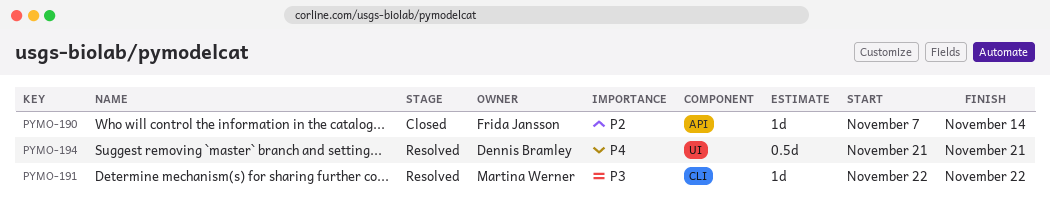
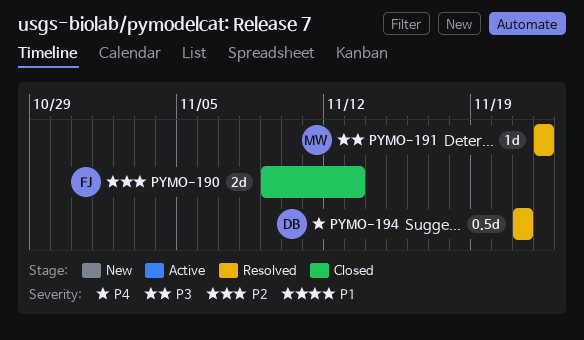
PYMO-190, estimate: 1d -> 2d
PYMO-190, start: Nov 7 -> Nov 9
PYMO-190, due: Nov 14 -> Nov 13

